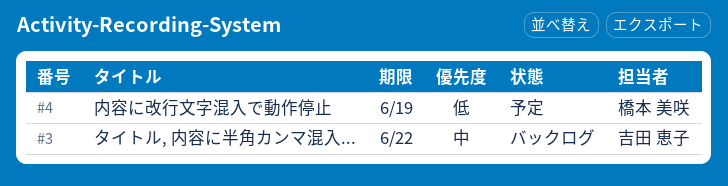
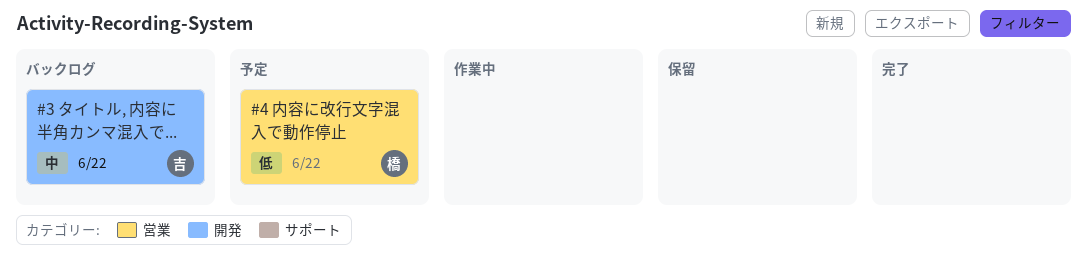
#4, due: Jun 19 -> Jun 22

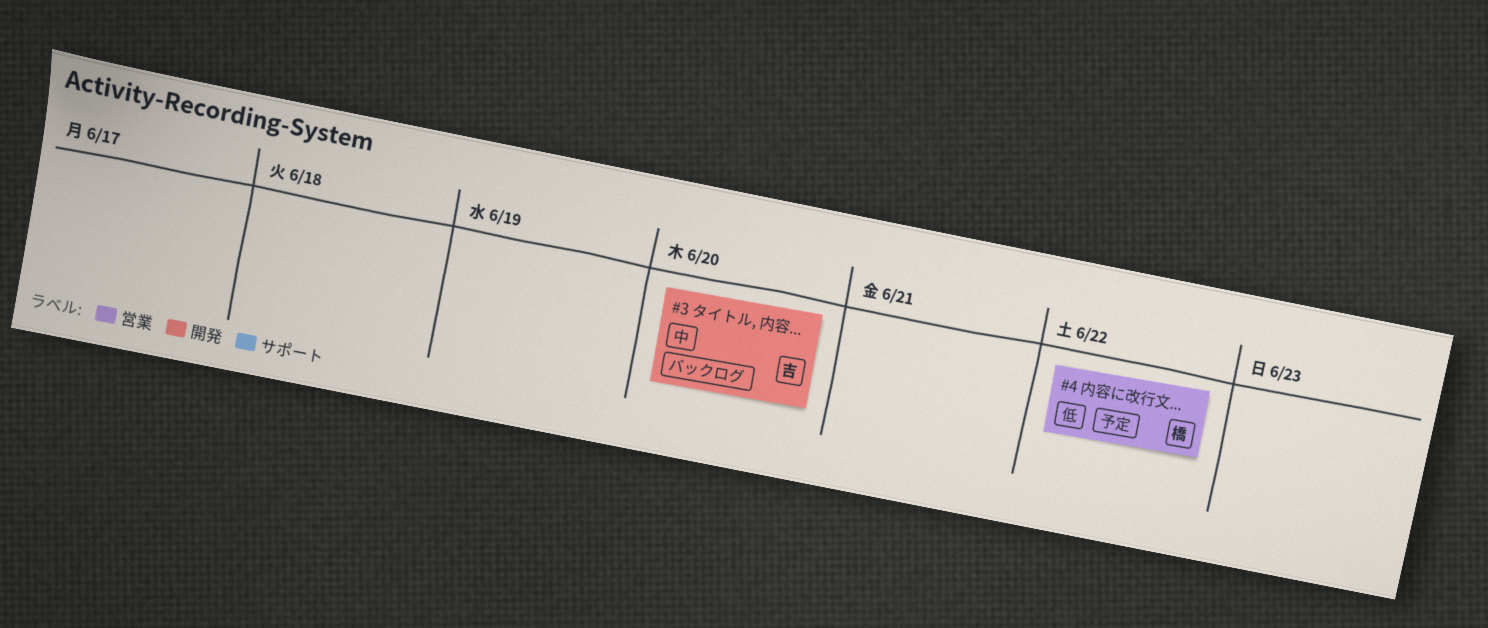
#3, due: Jun 22 -> Jun 20

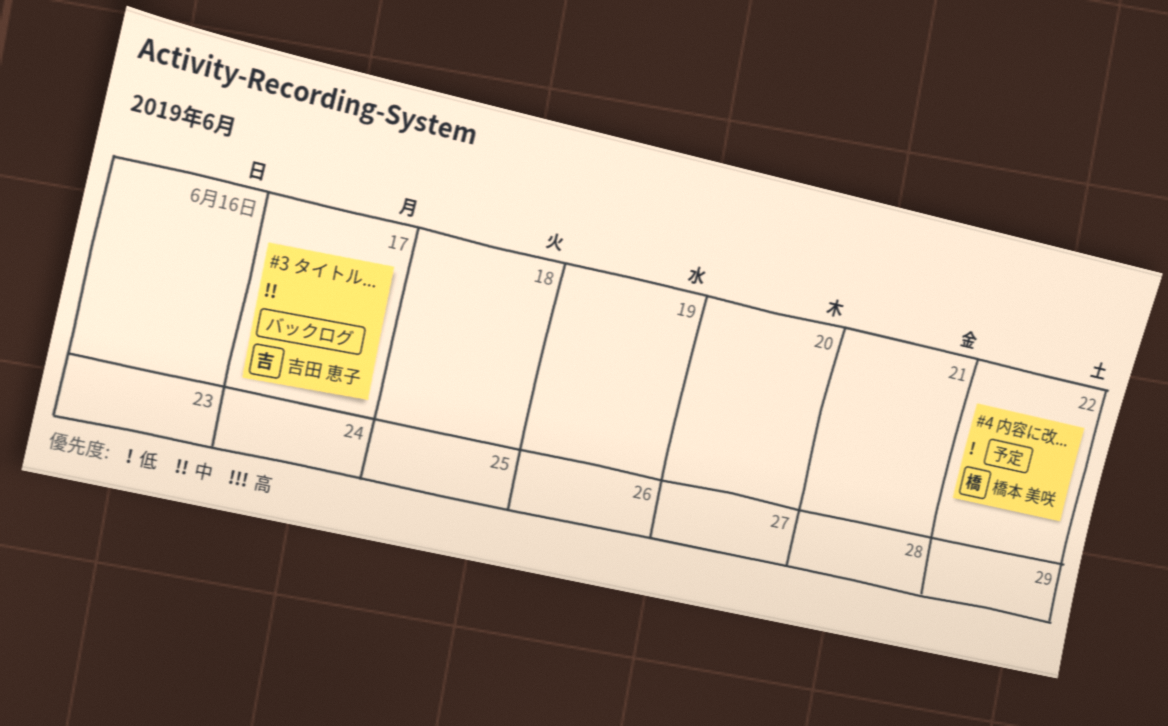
#3, due: Jun 20 -> Jun 17

